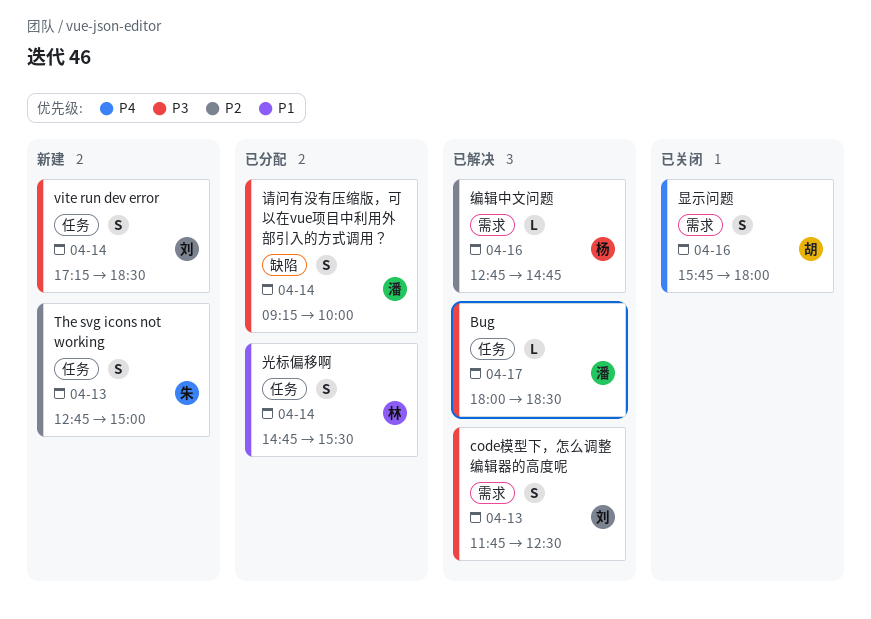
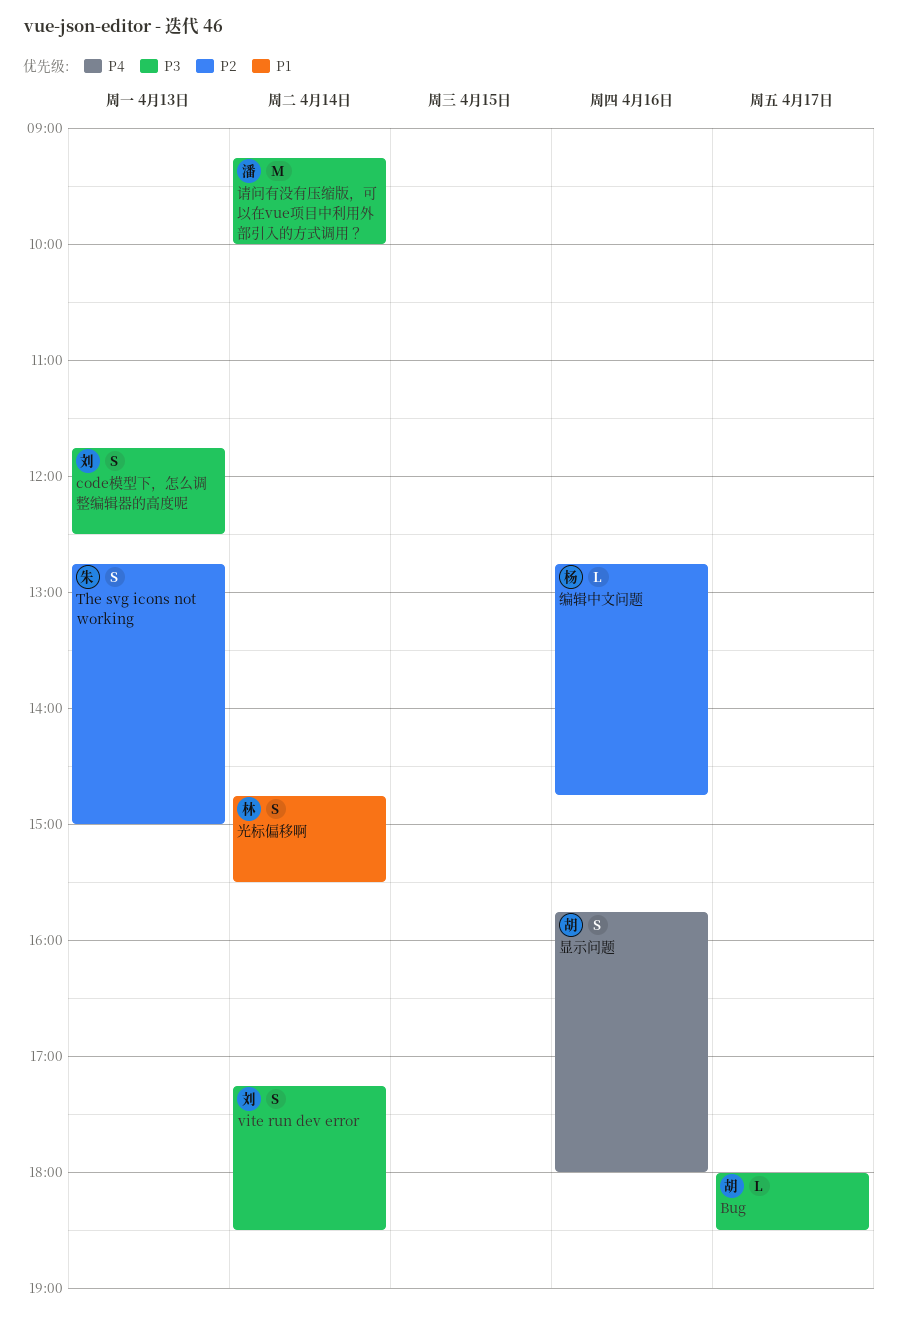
Bug, owner: 潘 -> 胡
请问有没有压缩版，可以在vue项目中利用外部引入的方式调用？, estimate: S -> M

